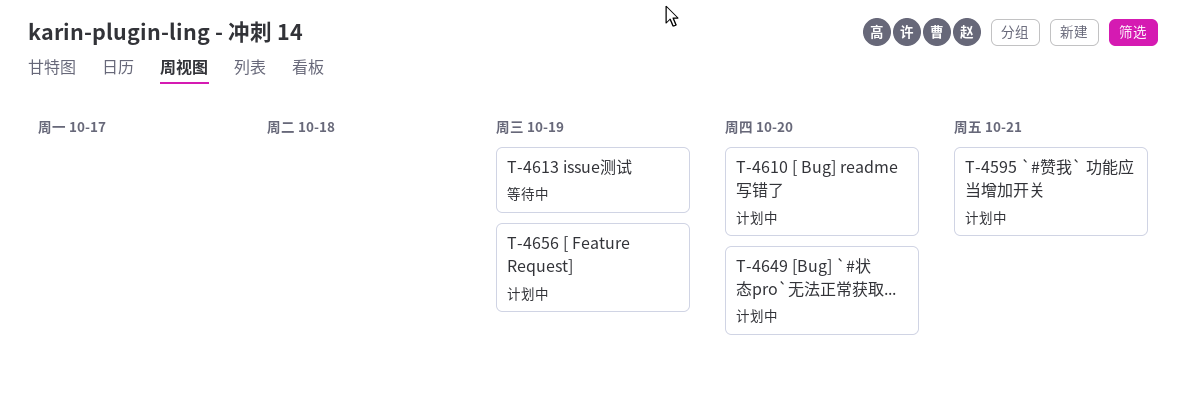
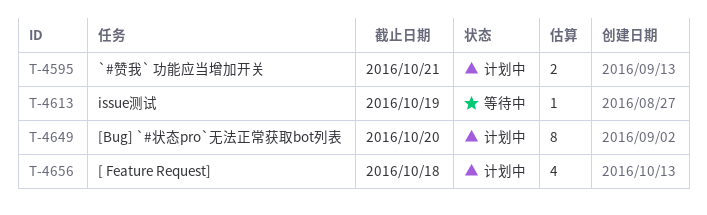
T-4610: present -> none
T-4656, due: Oct 19 -> Oct 18

